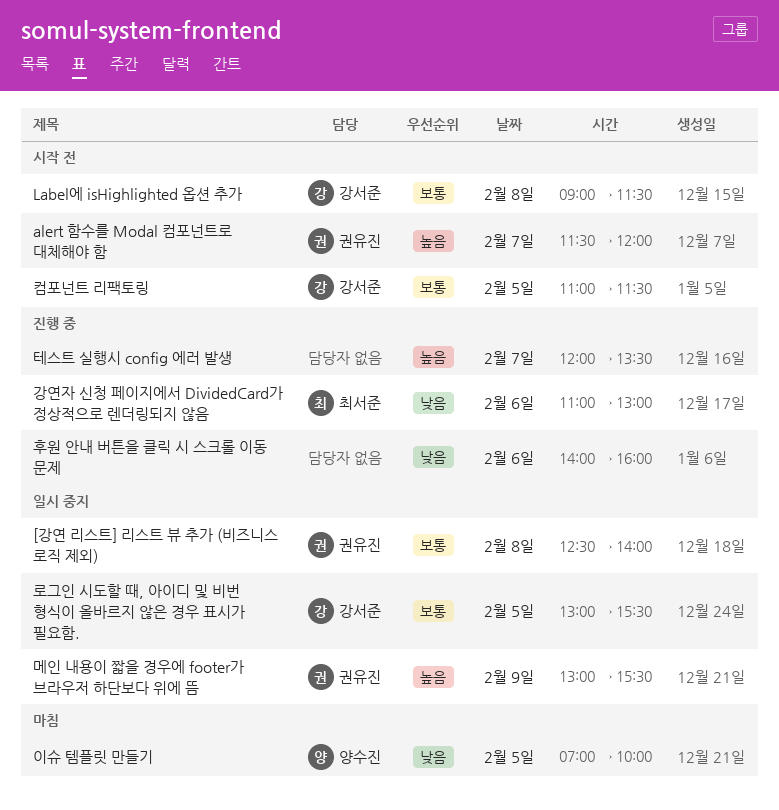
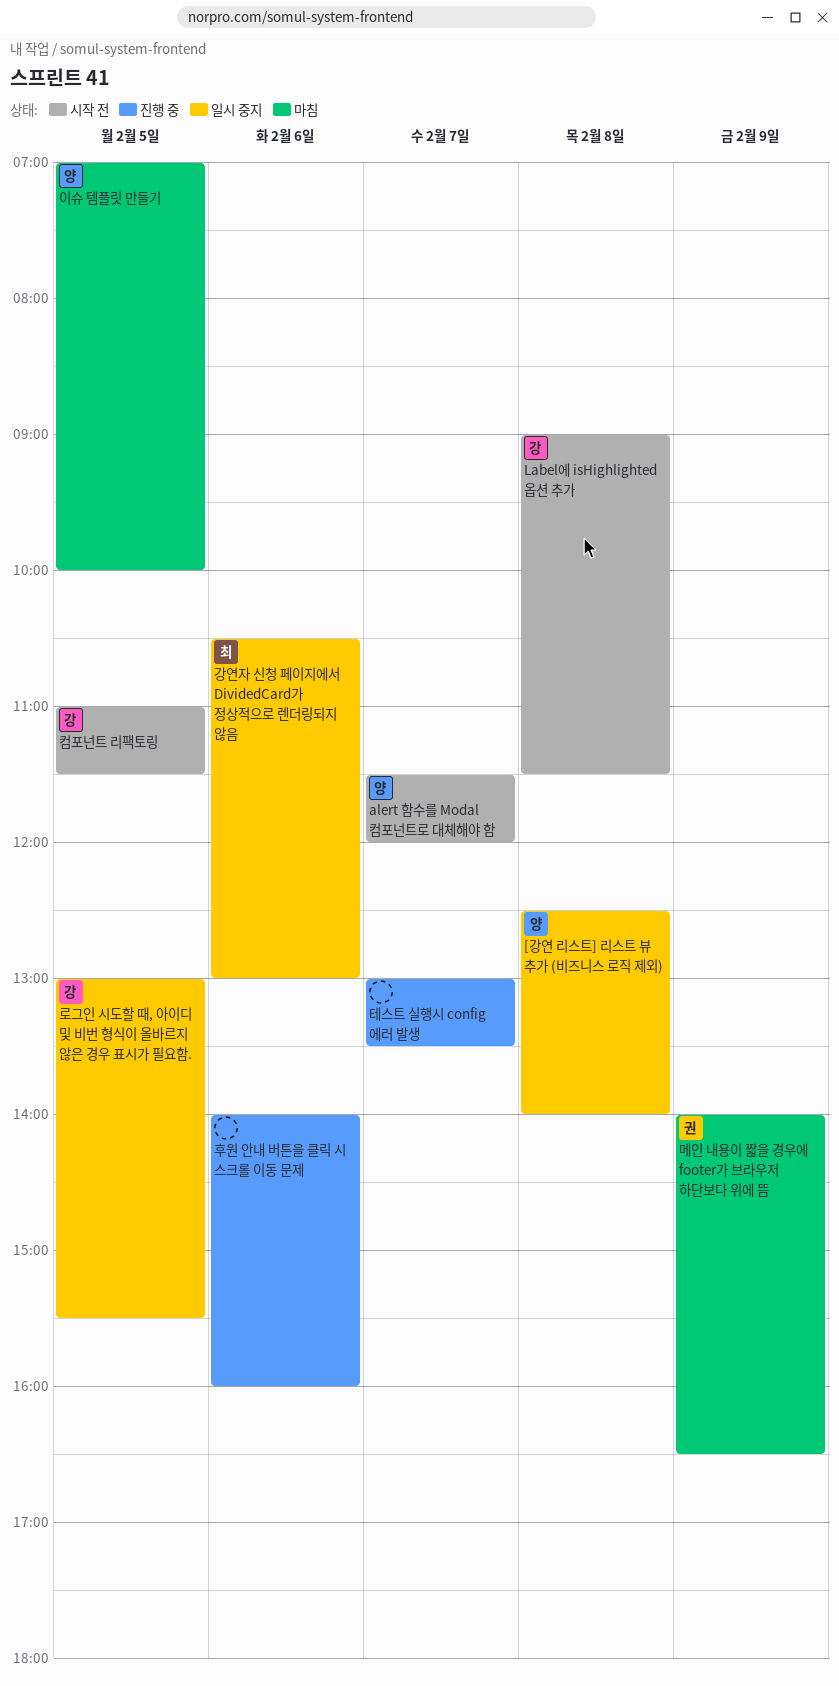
[강연 리스트] 리스트 뷰 추가 (비즈니스 로직 제외), owner: 권유진 -> 양수진
alert 함수를 Modal 컴포넌트로 대체해야 함, owner: 권유진 -> 양수진
강연자 신청 페이지에서 DividedCard가 정상적으로 렌더링되지 않음, status: 진행 중 -> 일시 중지
강연자 신청 페이지에서 DividedCard가 정상적으로 렌더링되지 않음, begins: 11:00 -> 10:30
메인 내용이 짧을 경우에 footer가 브라우저 하단보다 위에 뜸, status: 일시 중지 -> 마침
메인 내용이 짧을 경우에 footer가 브라우저 하단보다 위에 뜸, begins: 13:00 -> 14:00
메인 내용이 짧을 경우에 footer가 브라우저 하단보다 위에 뜸, ends: 15:30 -> 16:30
테스트 실행시 config 에러 발생, begins: 12:00 -> 13:00

